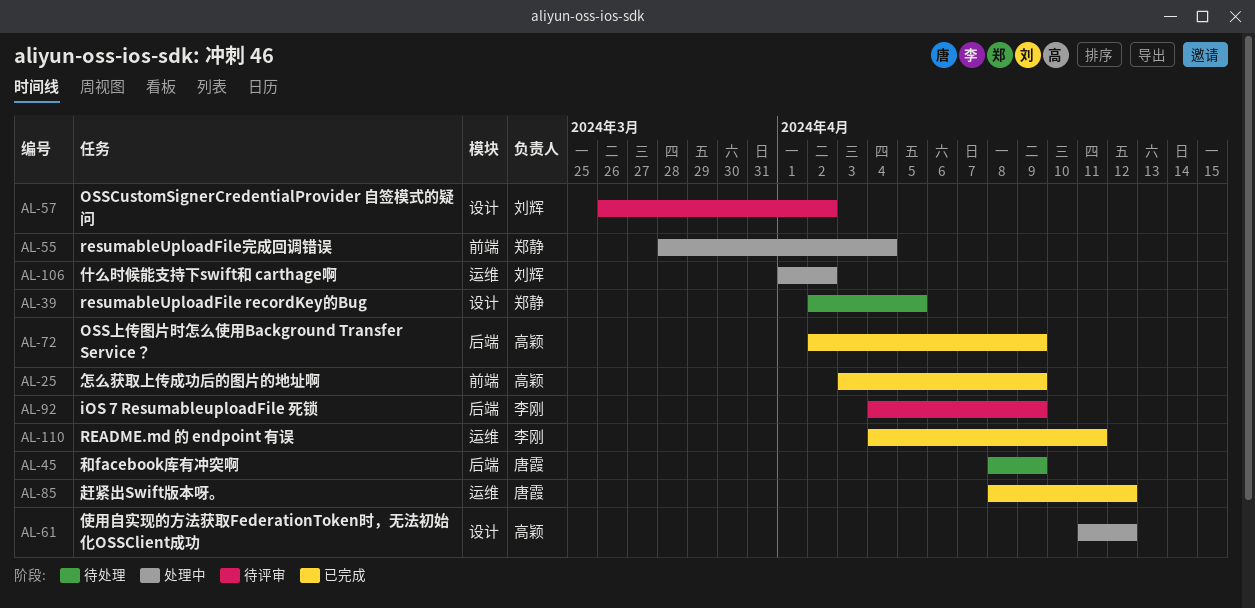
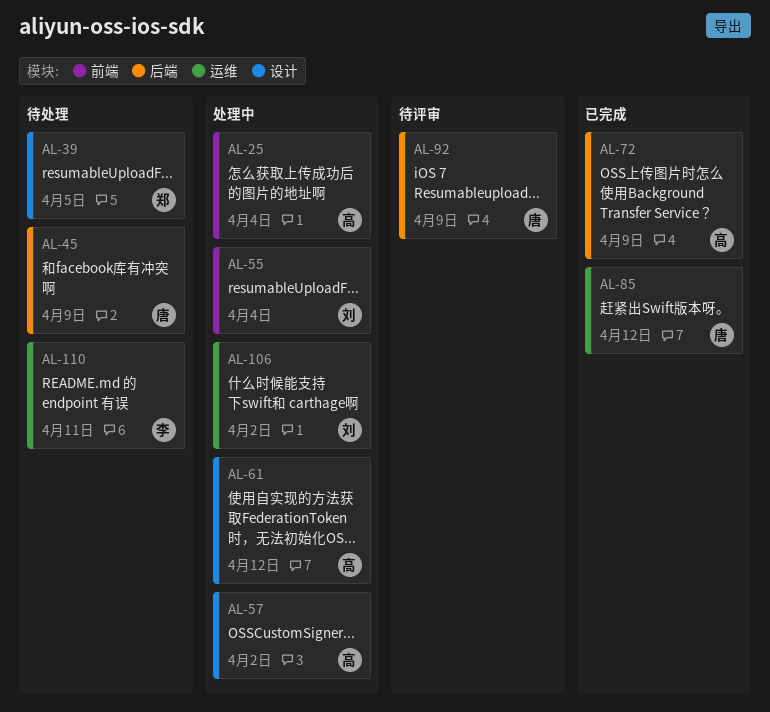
AL-25, status: 已完成 -> 处理中
AL-25, due: Apr 9 -> Apr 4
AL-55, owner: 郑静 -> 刘辉
AL-57, status: 待评审 -> 处理中
AL-57, owner: 刘辉 -> 高颖
AL-92, owner: 李刚 -> 唐霞
AL-110, status: 已完成 -> 待处理

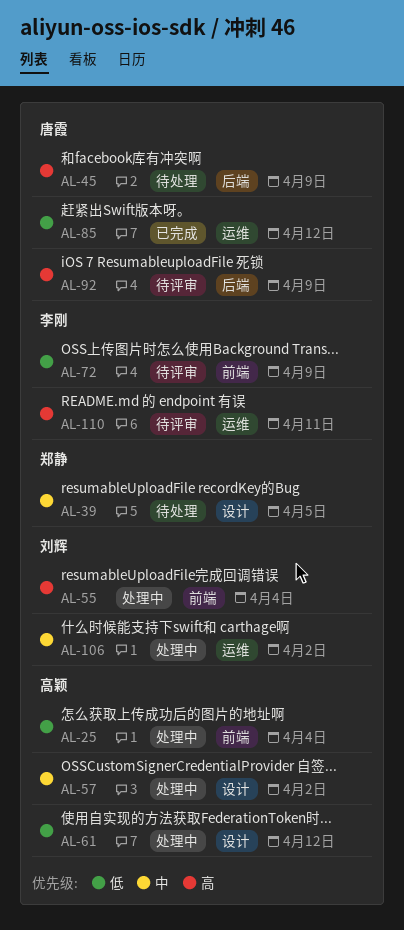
AL-72, status: 已完成 -> 待评审
AL-72, owner: 高颖 -> 李刚
AL-72, label: 后端 -> 前端
AL-110, status: 待处理 -> 待评审

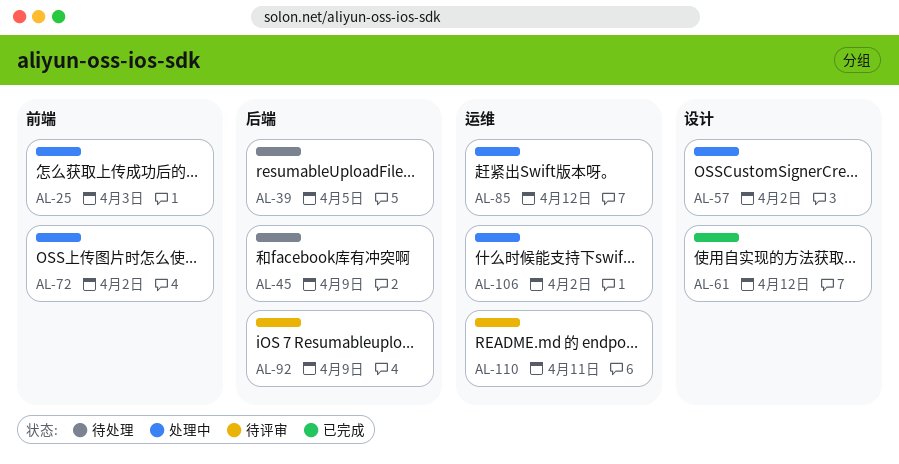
AL-25, due: Apr 4 -> Apr 3
AL-39, label: 设计 -> 后端
AL-55: present -> none
AL-61, status: 处理中 -> 已完成
AL-72, status: 待评审 -> 处理中
AL-72, due: Apr 9 -> Apr 2
AL-85, status: 已完成 -> 处理中

